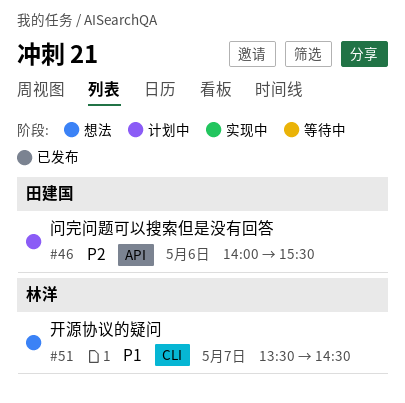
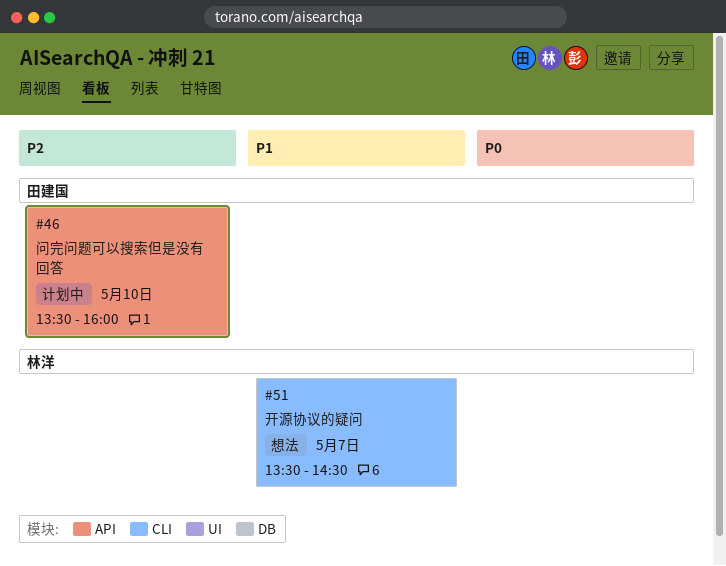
#46, day: May 6 -> May 10
#46, begins: 14:00 -> 13:30
#46, ends: 15:30 -> 16:00

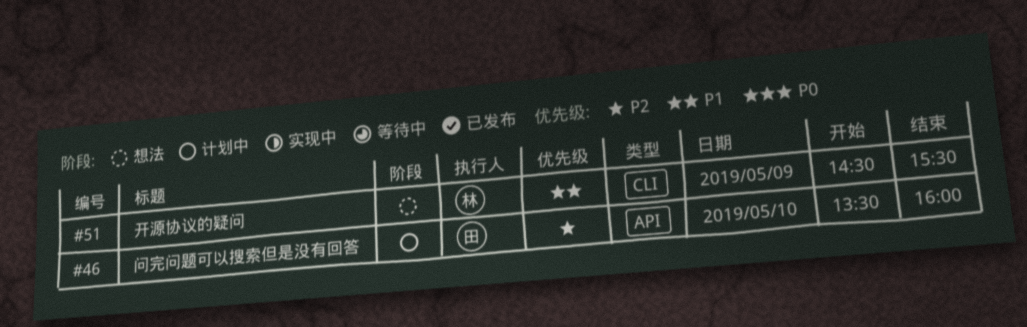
#51, day: May 7 -> May 9
#51, begins: 13:30 -> 14:30
#51, ends: 14:30 -> 15:30

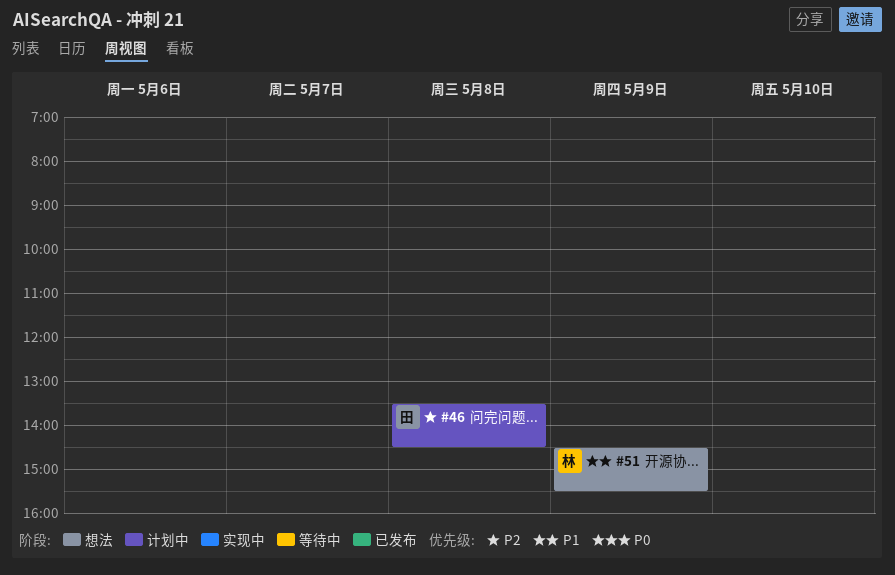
#46, day: May 10 -> May 8
#46, ends: 16:00 -> 14:30

